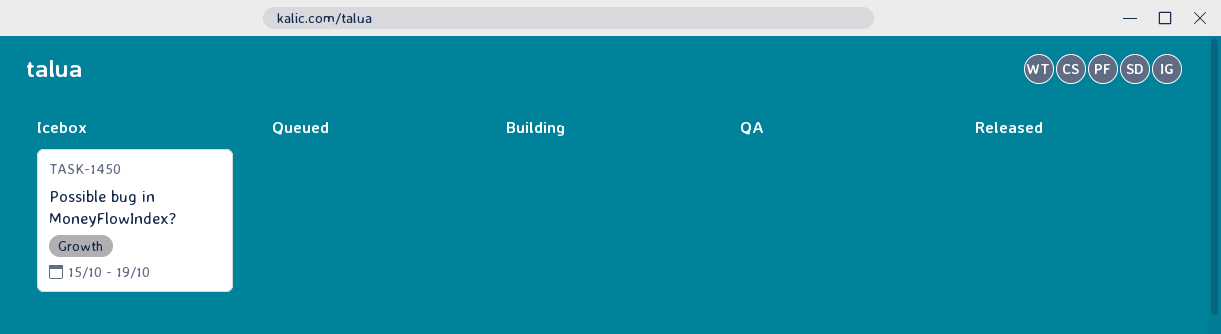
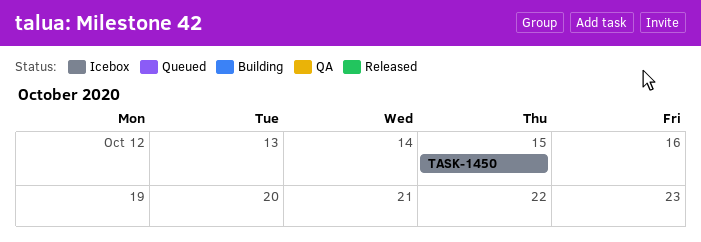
TASK-1450, due: Oct 19 -> Oct 15

